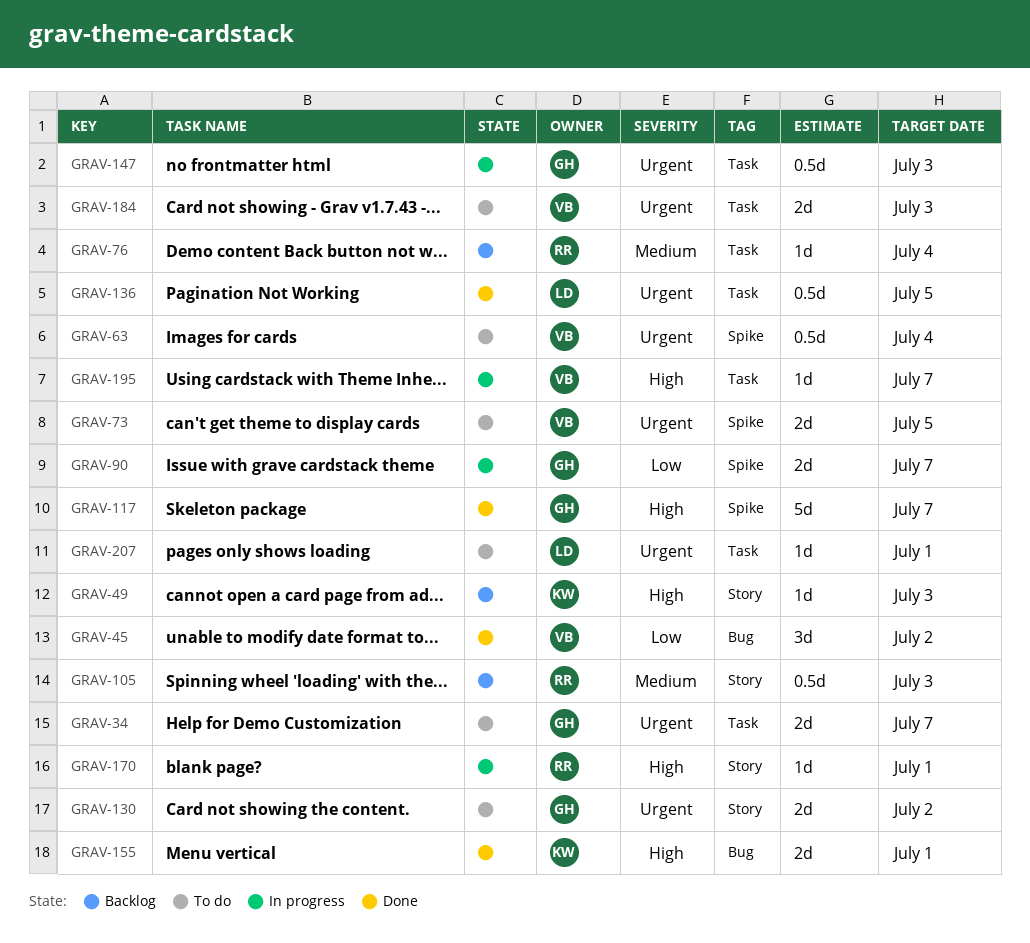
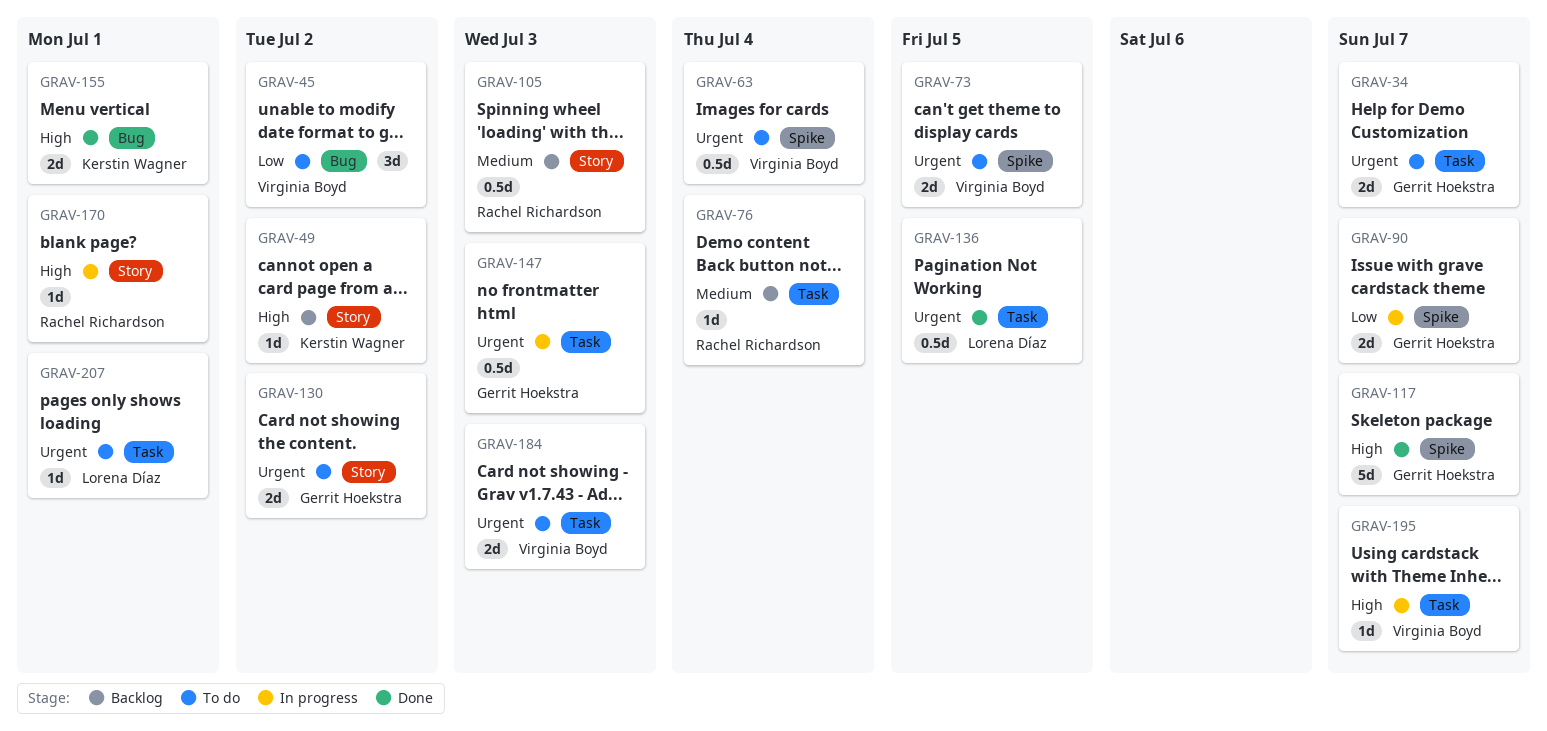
GRAV-45, status: Done -> To do
GRAV-49, due: Jul 3 -> Jul 2

